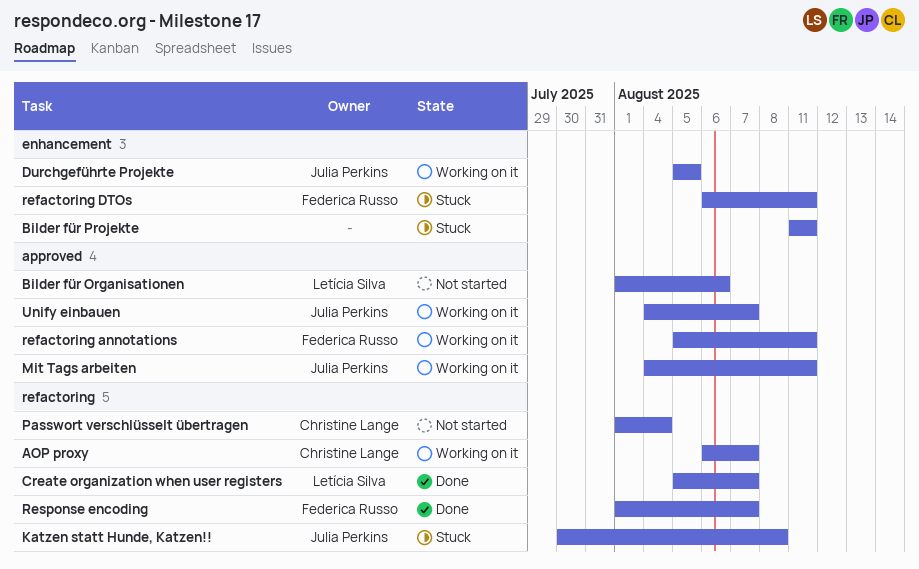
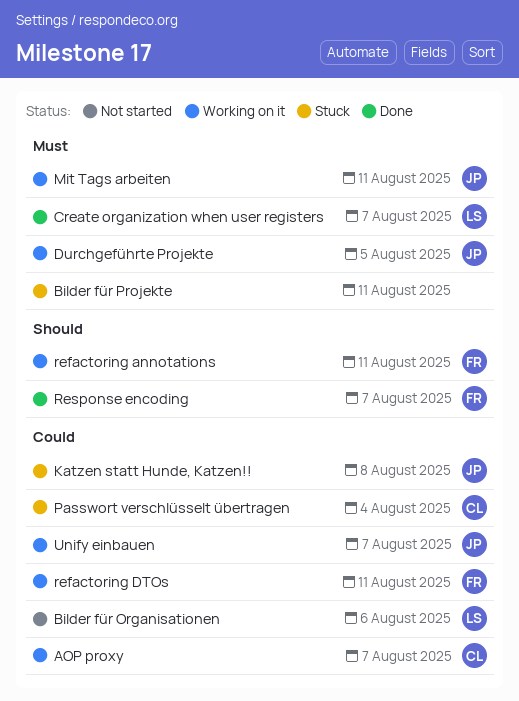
Passwort verschlüsselt übertragen, status: Not started -> Stuck
refactoring DTOs, status: Stuck -> Working on it

